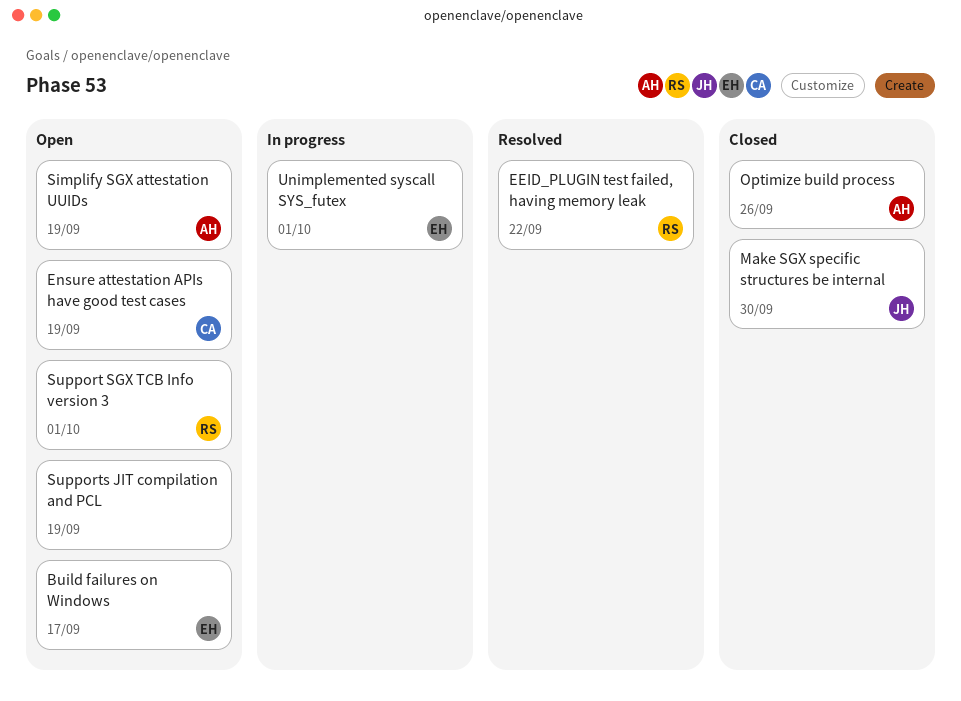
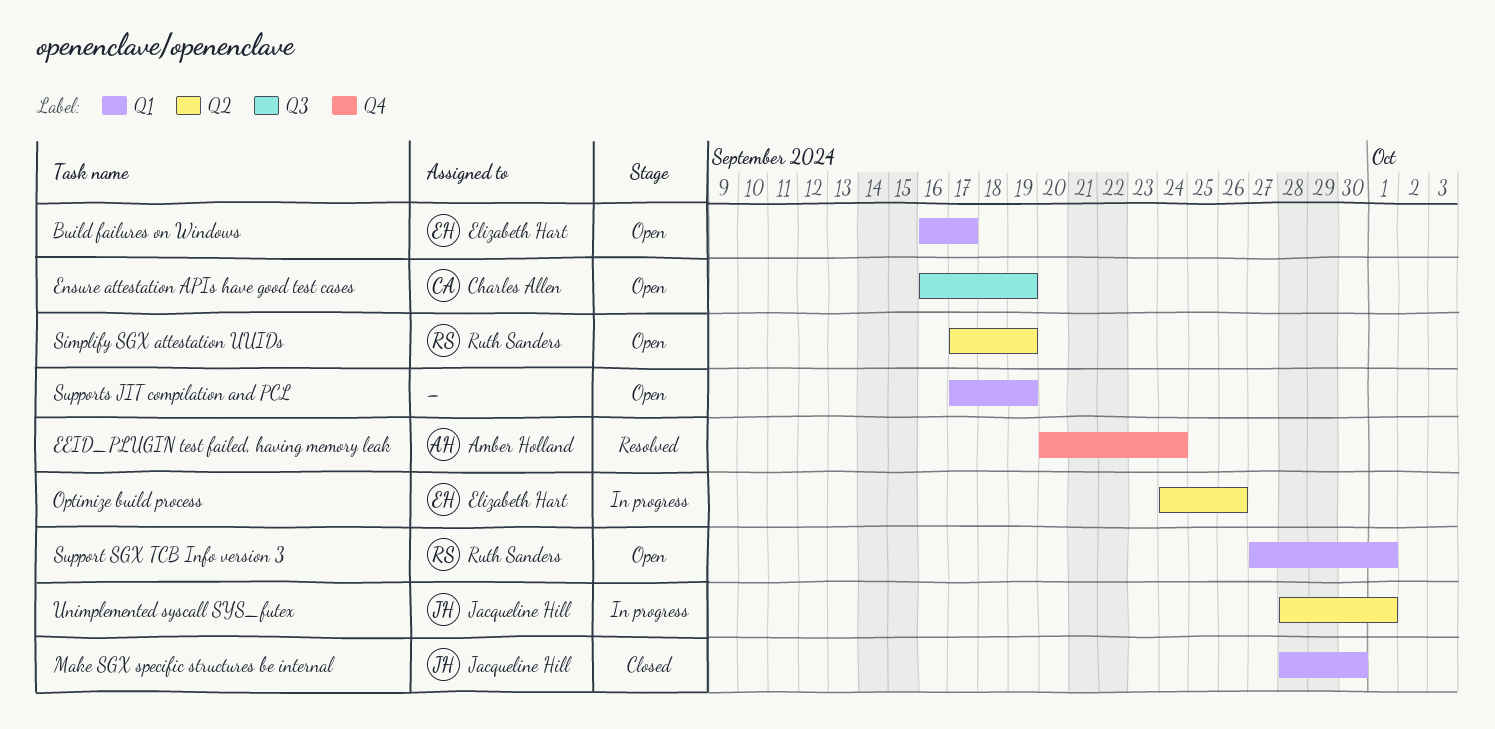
EEID_PLUGIN test failed, having memory leak, owner: Ruth Sanders -> Amber Holland
EEID_PLUGIN test failed, having memory leak, due: Sep 22 -> Sep 24
Optimize build process, status: Closed -> In progress
Optimize build process, owner: Amber Holland -> Elizabeth Hart
Simplify SGX attestation UUIDs, owner: Amber Holland -> Ruth Sanders
Unimplemented syscall SYS_futex, owner: Elizabeth Hart -> Jacqueline Hill

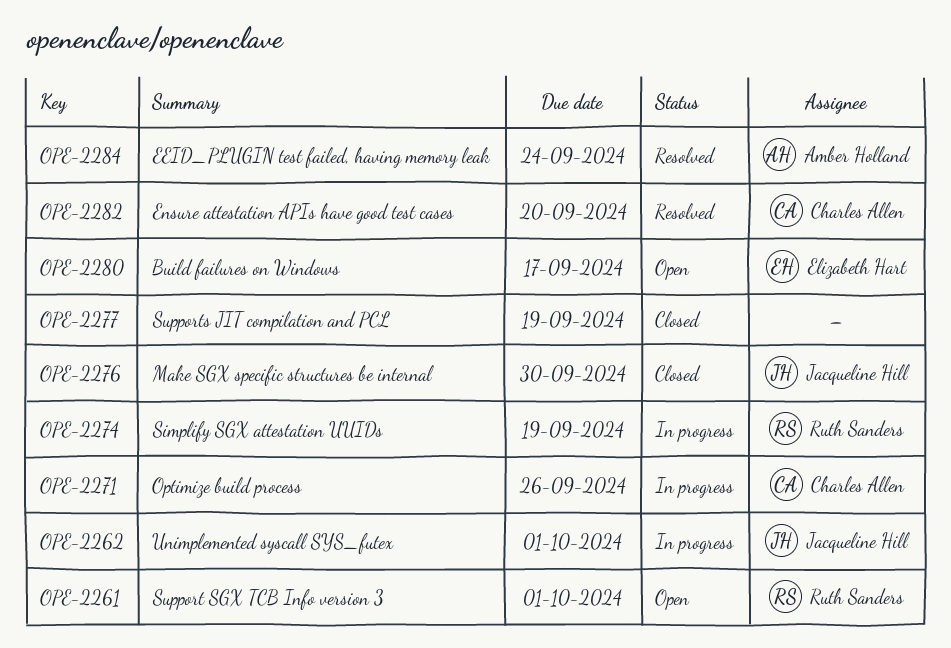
Ensure attestation APIs have good test cases, status: Open -> Resolved
Ensure attestation APIs have good test cases, due: Sep 19 -> Sep 20
Optimize build process, owner: Elizabeth Hart -> Charles Allen
Simplify SGX attestation UUIDs, status: Open -> In progress
Supports JIT compilation and PCL, status: Open -> Closed

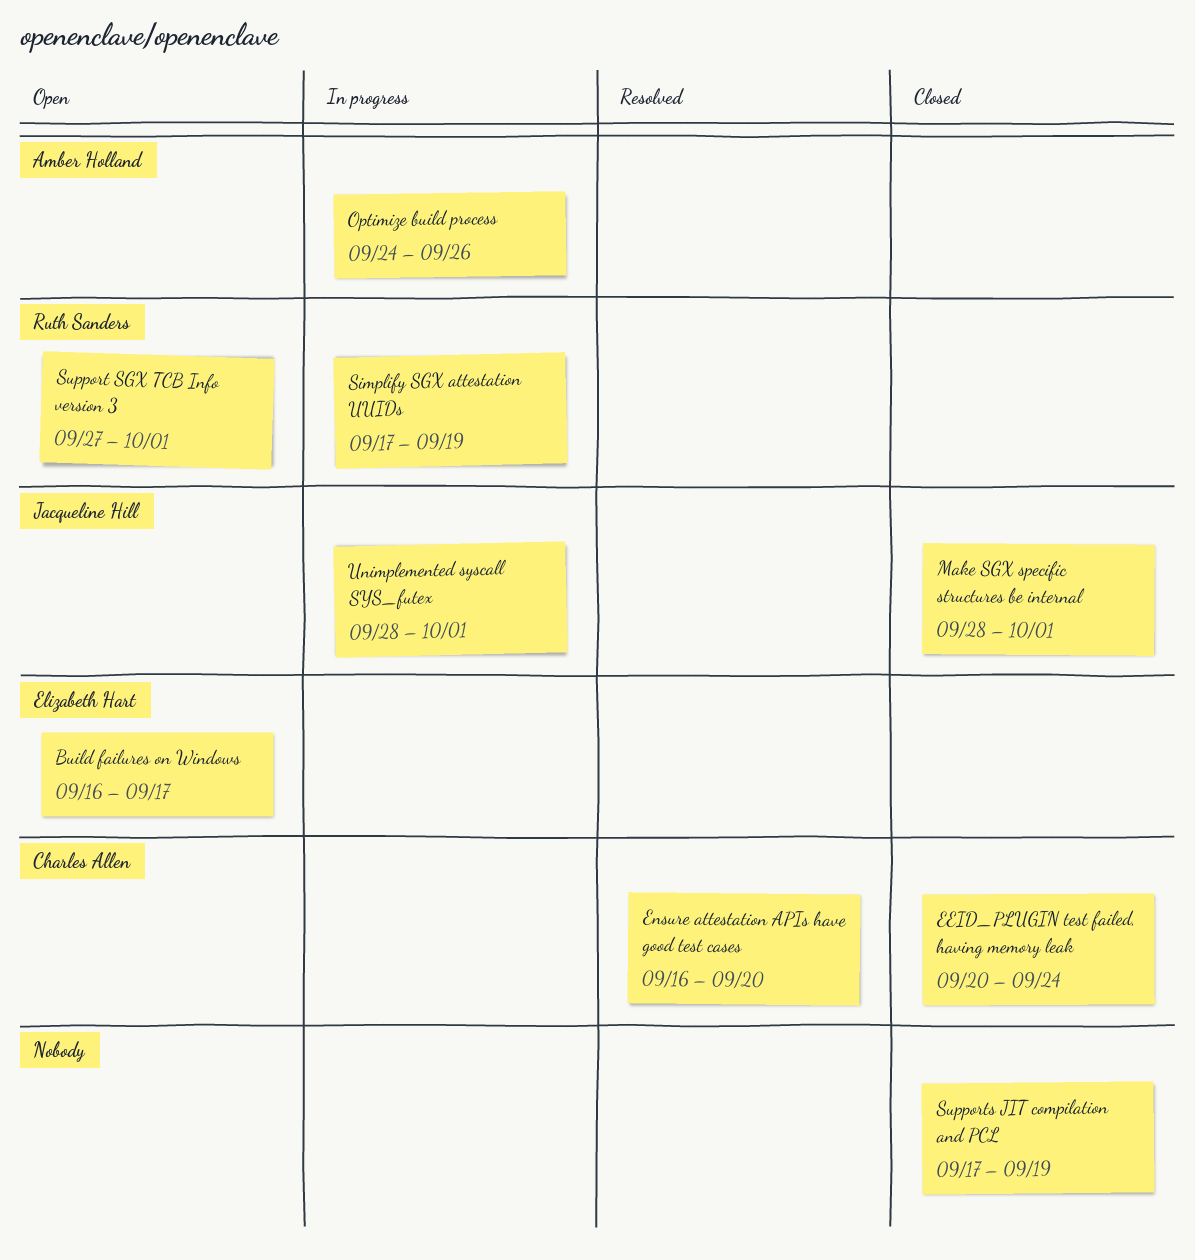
EEID_PLUGIN test failed, having memory leak, status: Resolved -> Closed
EEID_PLUGIN test failed, having memory leak, owner: Amber Holland -> Charles Allen
Make SGX specific structures be internal, due: Sep 30 -> Oct 1
Optimize build process, owner: Charles Allen -> Amber Holland

